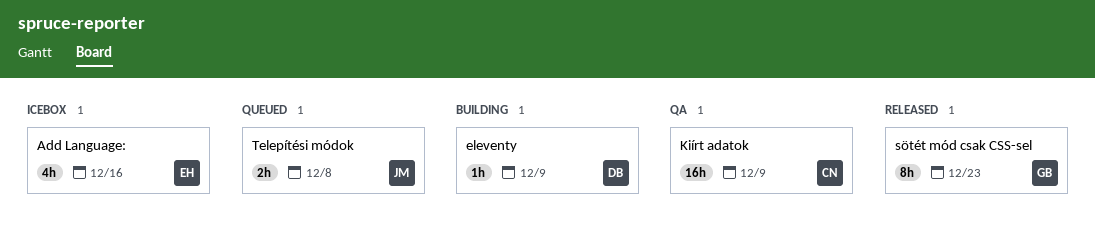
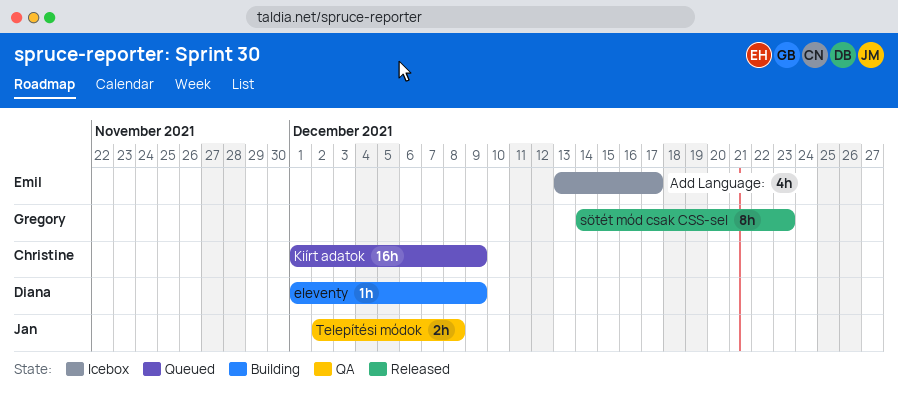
Add Language:, due: Dec 16 -> Dec 17
Kiírt adatok, status: QA -> Queued
Telepítési módok, status: Queued -> QA

